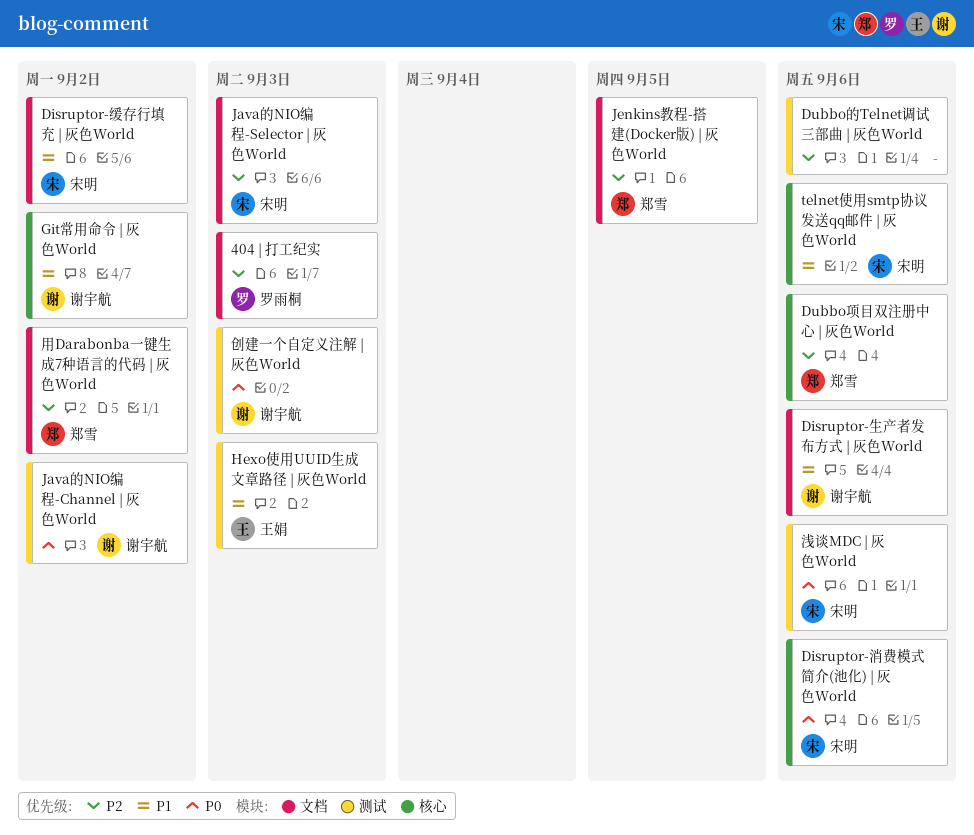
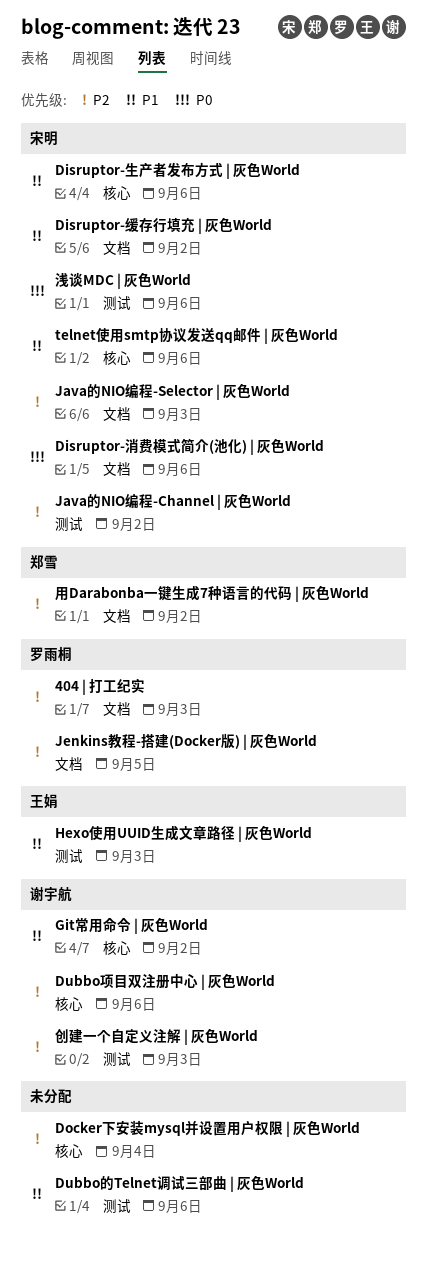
Disruptor-消费模式简介(池化) | 灰色World, label: 核心 -> 文档
Disruptor-生产者发布方式 | 灰色World, owner: 谢宇航 -> 宋明
Disruptor-生产者发布方式 | 灰色World, label: 文档 -> 核心
Docker下安装mysql并设置用户权限 | 灰色World: none -> present
Dubbo的Telnet调试三部曲 | 灰色World, priority: P2 -> P1
Dubbo项目双注册中心 | 灰色World, owner: 郑雪 -> 谢宇航
Java的NIO编程-Channel | 灰色World, owner: 谢宇航 -> 宋明
Java的NIO编程-Channel | 灰色World, priority: P0 -> P2
Jenkins教程-搭建(Docker版) | 灰色World, owner: 郑雪 -> 罗雨桐
创建一个自定义注解 | 灰色World, priority: P0 -> P2

